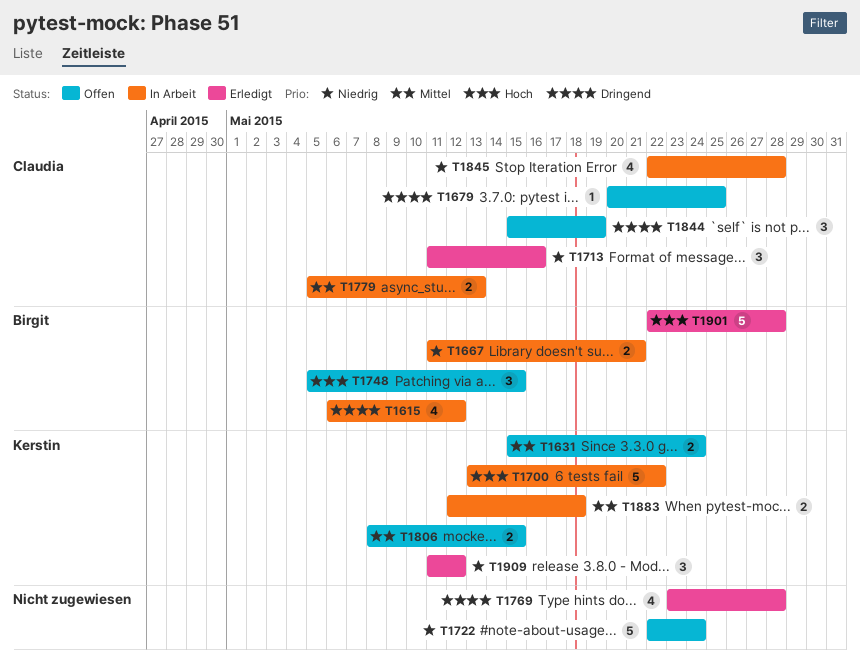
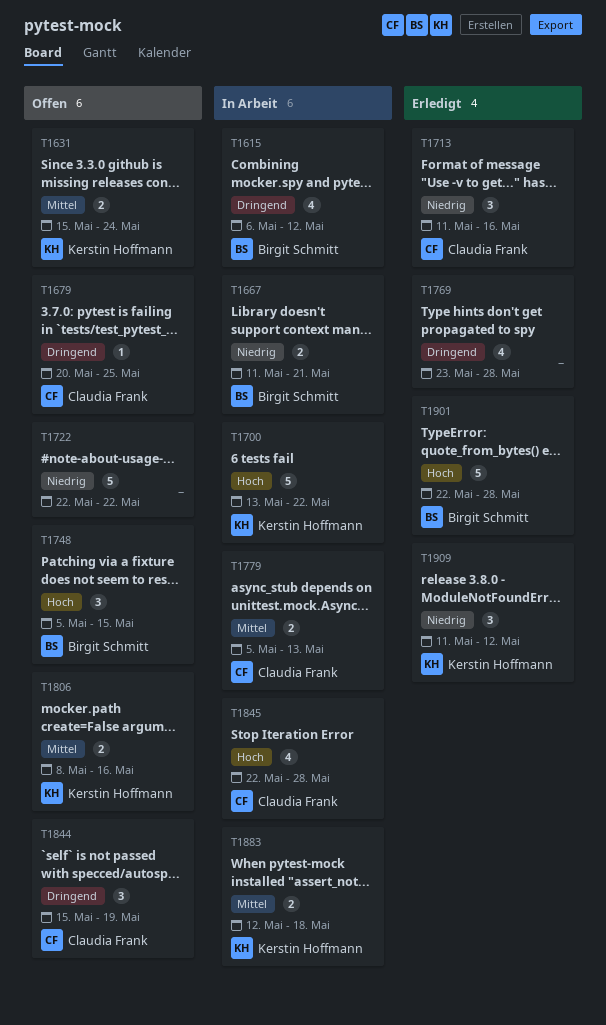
T1722, due: May 24 -> May 22
T1806, due: May 15 -> May 16
T1845, priority: Niedrig -> Hoch

